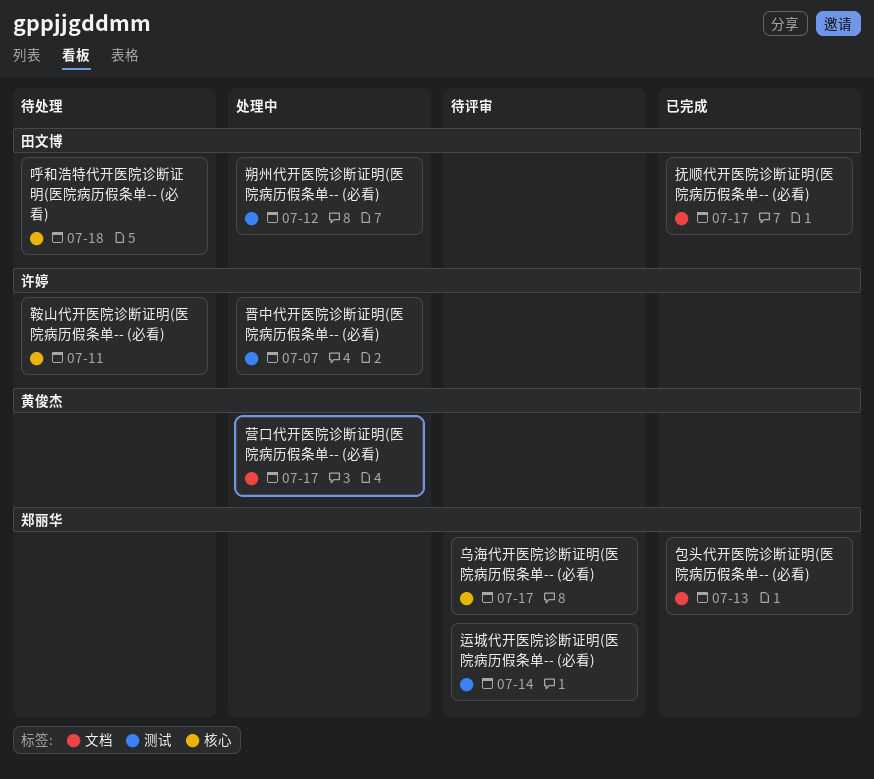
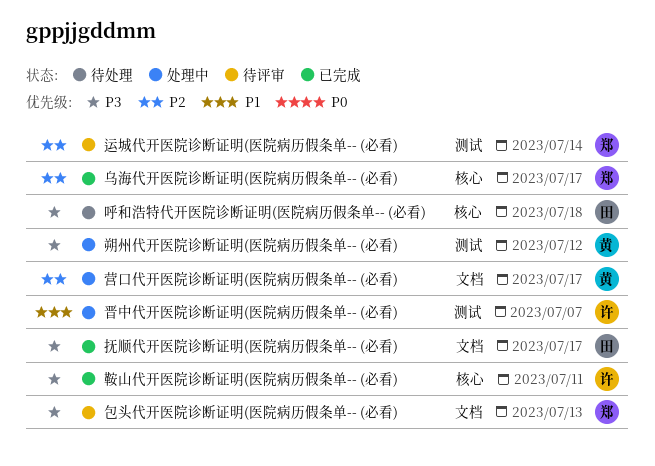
乌海代开医院诊断证明(医院病历假条单-- (必看), status: 待评审 -> 已完成
包头代开医院诊断证明(医院病历假条单-- (必看), status: 已完成 -> 待评审
朔州代开医院诊断证明(医院病历假条单-- (必看), owner: 田文博 -> 黄俊杰
鞍山代开医院诊断证明(医院病历假条单-- (必看), status: 待处理 -> 已完成

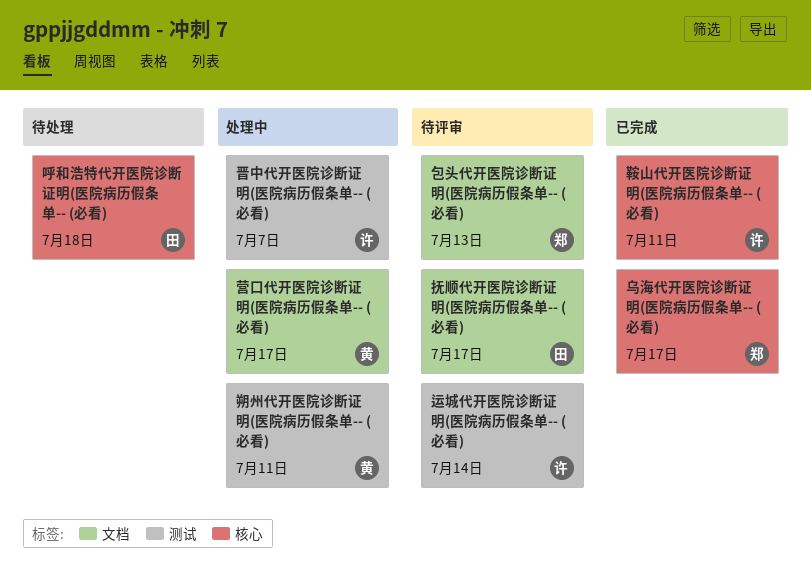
抚顺代开医院诊断证明(医院病历假条单-- (必看), status: 已完成 -> 待评审
朔州代开医院诊断证明(医院病历假条单-- (必看), due: Jul 12 -> Jul 11
运城代开医院诊断证明(医院病历假条单-- (必看), owner: 郑 -> 许

